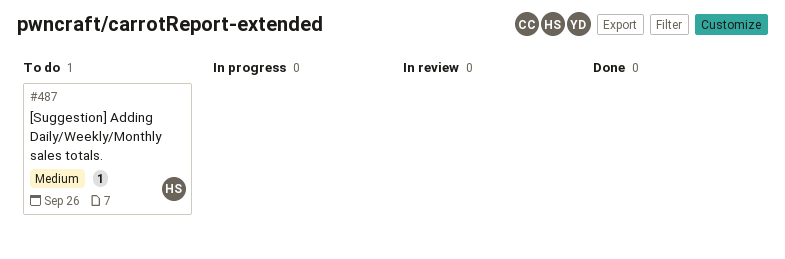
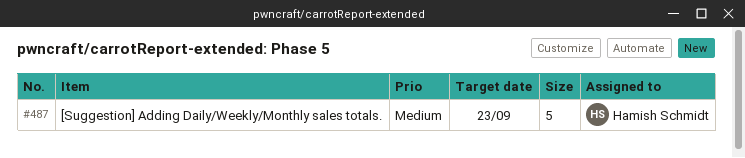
#487, estimate: 1 -> 5
#487, due: Sep 26 -> Sep 23

